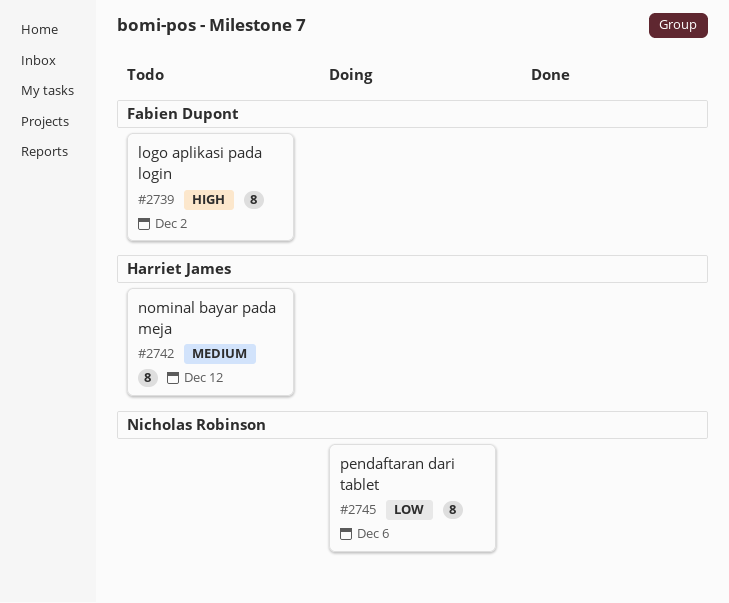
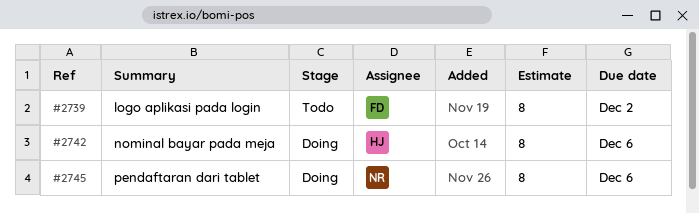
#2742, status: Todo -> Doing
#2742, due: Dec 12 -> Dec 6

